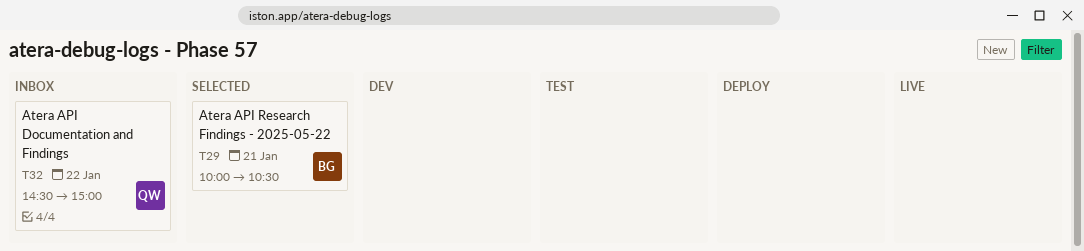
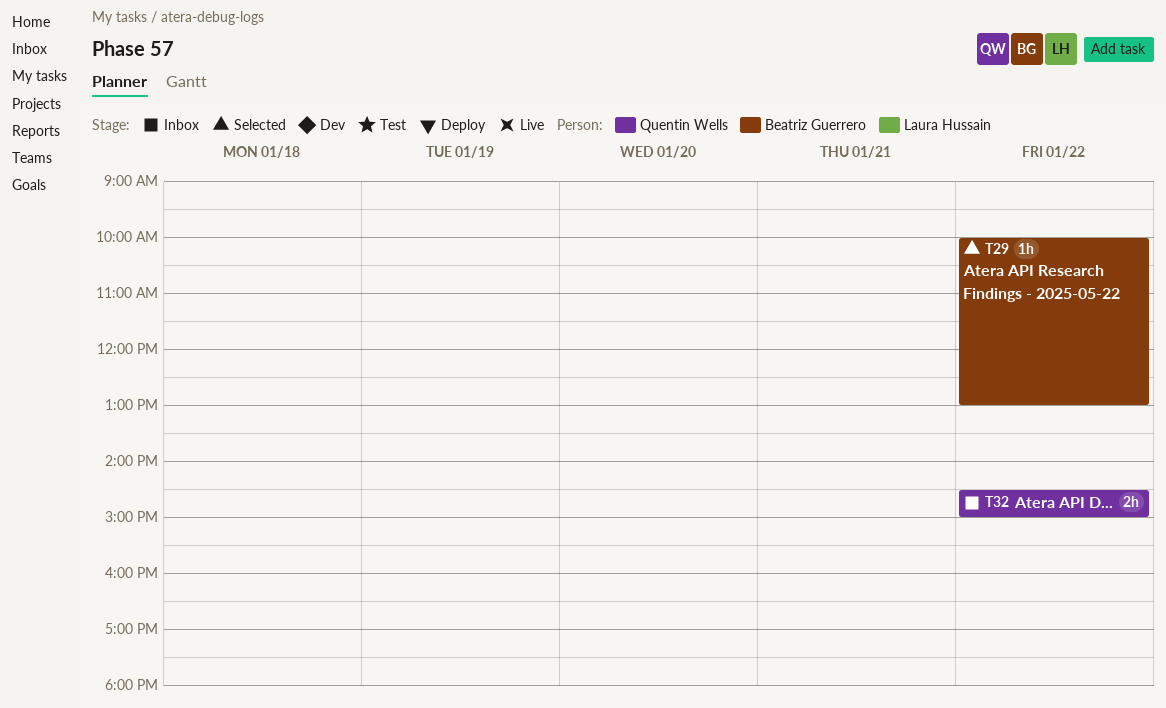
T29, day: Jan 21 -> Jan 22
T29, ends: 10:30 -> 13:00

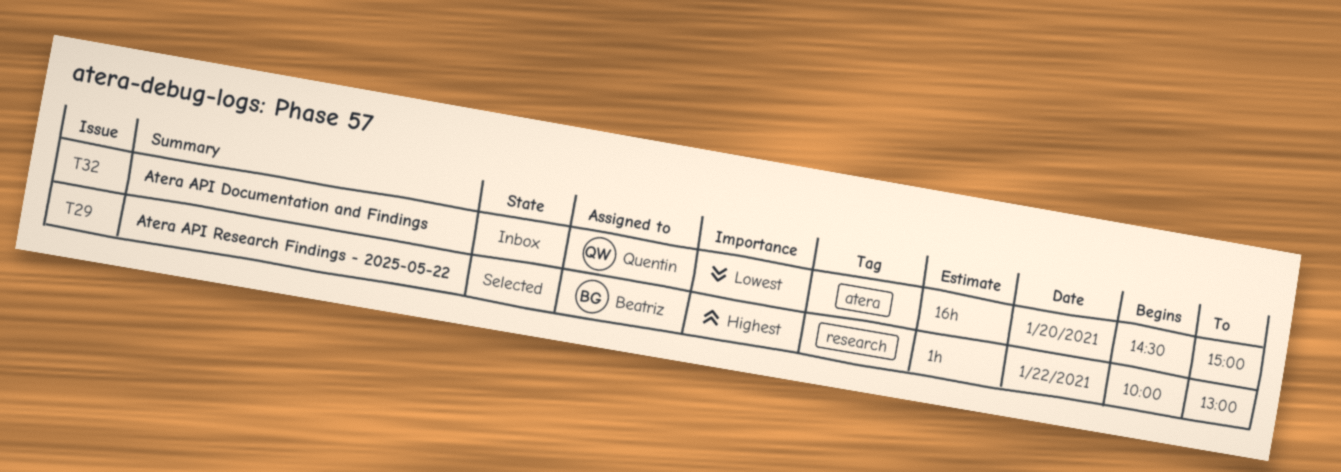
T32, estimate: 2h -> 16h
T32, day: Jan 22 -> Jan 20

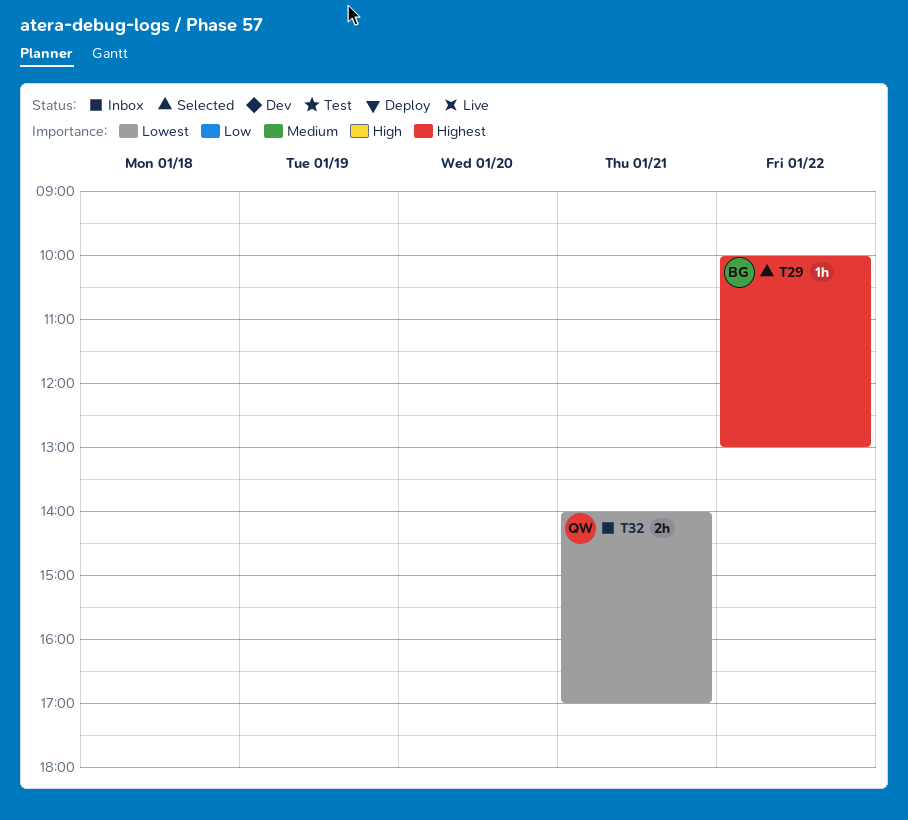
T32, estimate: 16h -> 2h
T32, day: Jan 20 -> Jan 21
T32, begins: 14:30 -> 14:00
T32, ends: 15:00 -> 17:00

